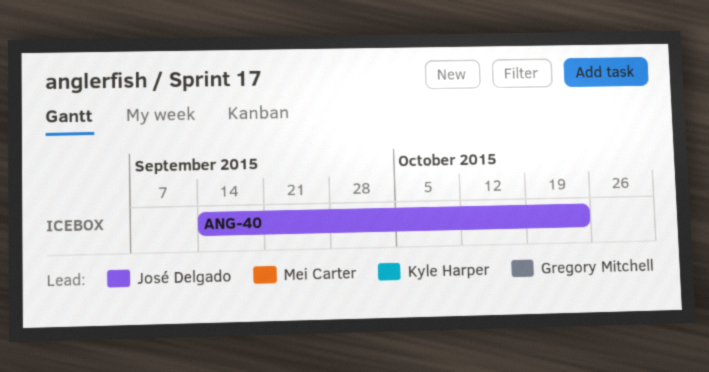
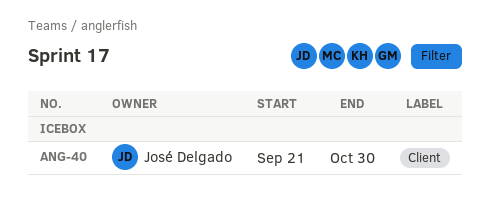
ANG-40, start: Sep 14 -> Sep 21
ANG-40, due: Oct 23 -> Oct 30

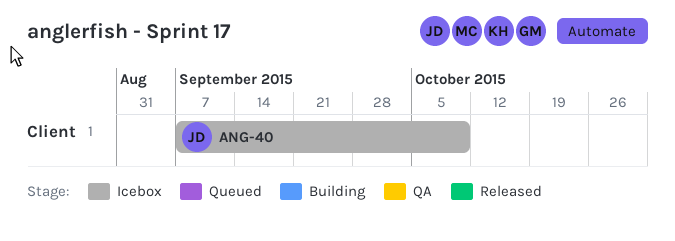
ANG-40, start: Sep 21 -> Sep 7
ANG-40, due: Oct 30 -> Oct 9

